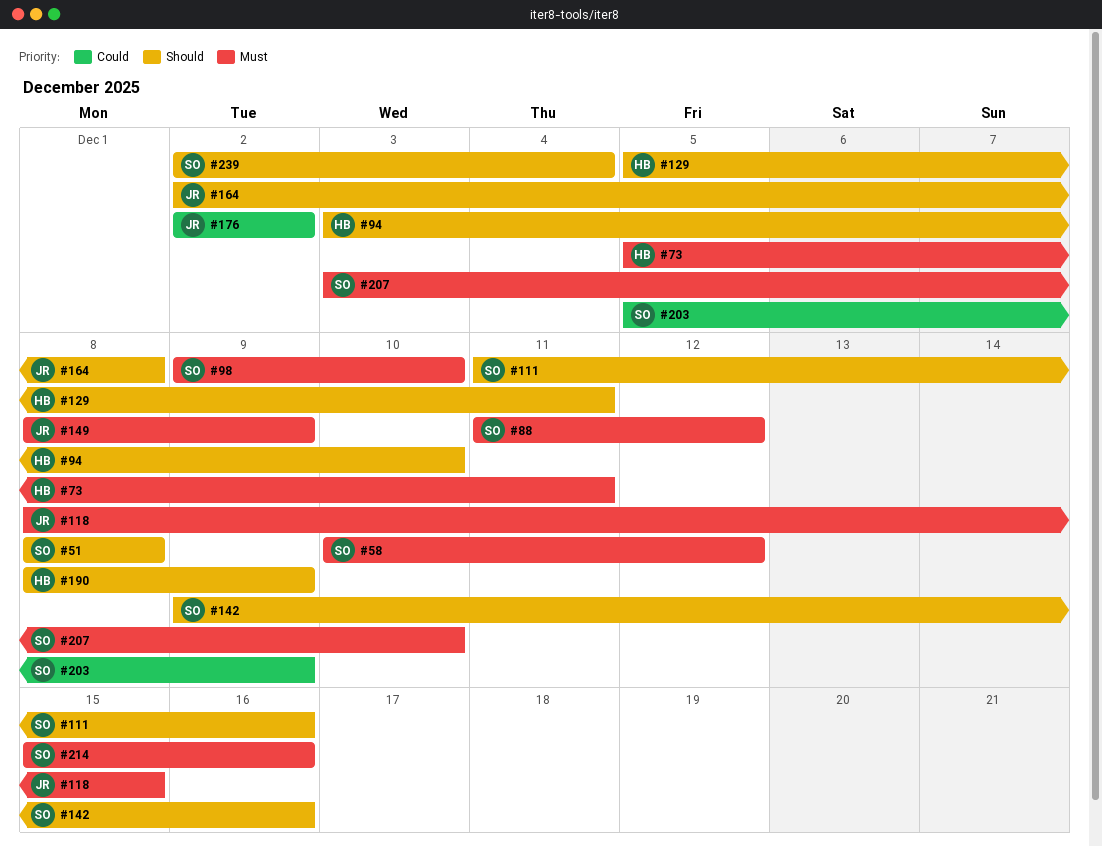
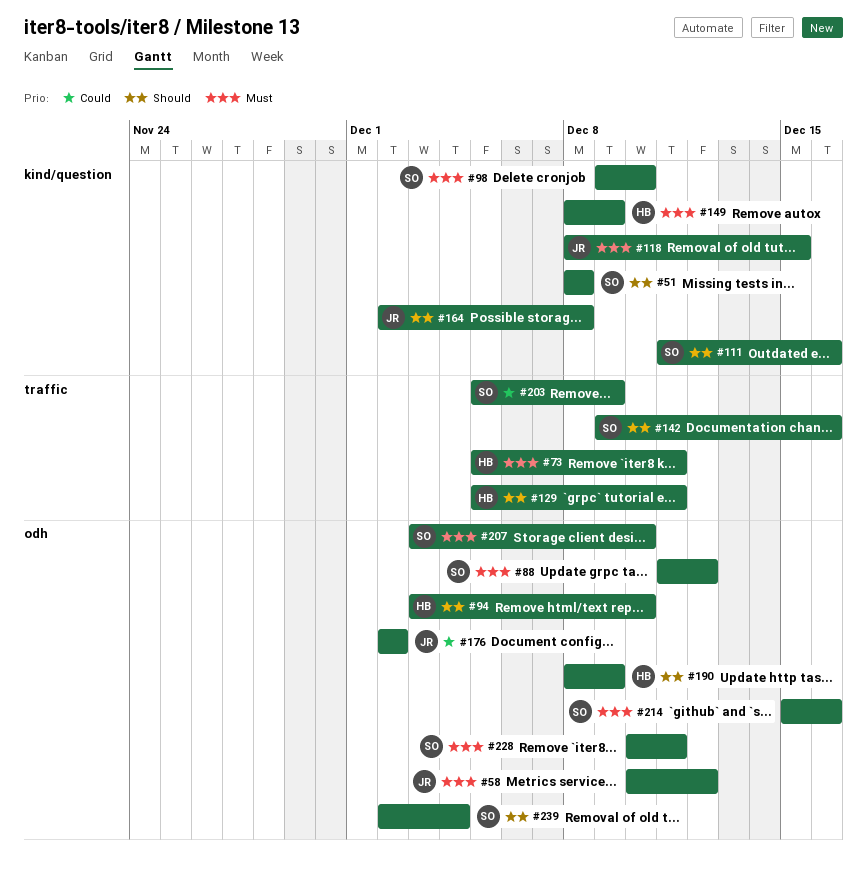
#58, owner: SO -> JR
#149, owner: JR -> HB
#228: none -> present

